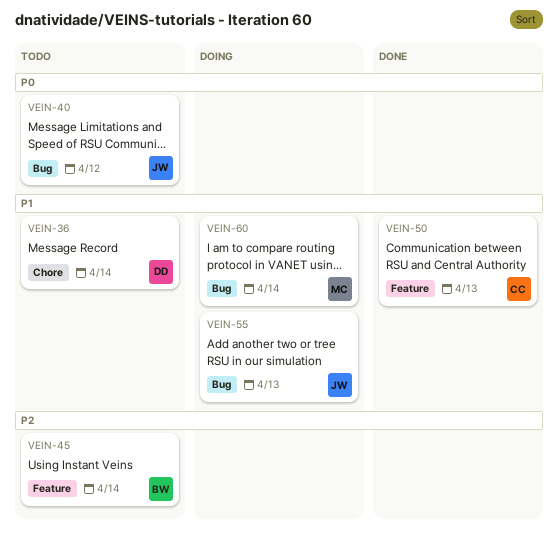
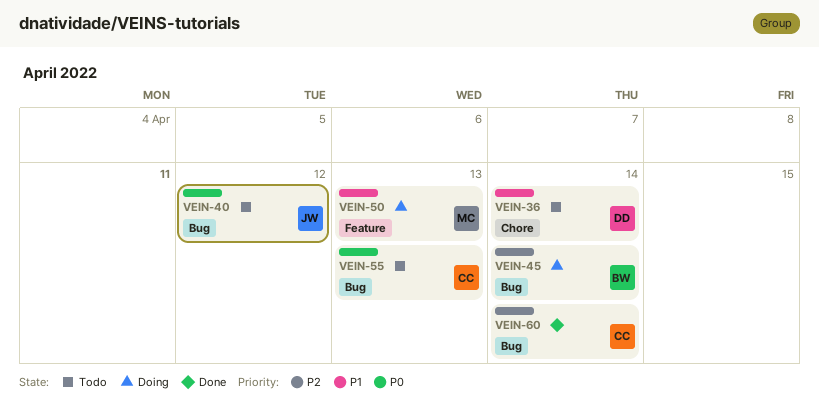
VEIN-45, status: Todo -> Doing
VEIN-45, label: Feature -> Bug
VEIN-50, status: Done -> Doing
VEIN-50, owner: CC -> MC
VEIN-55, status: Doing -> Todo
VEIN-55, owner: JW -> CC
VEIN-55, priority: P1 -> P0
VEIN-60, status: Doing -> Done
VEIN-60, owner: MC -> CC
VEIN-60, priority: P1 -> P2

